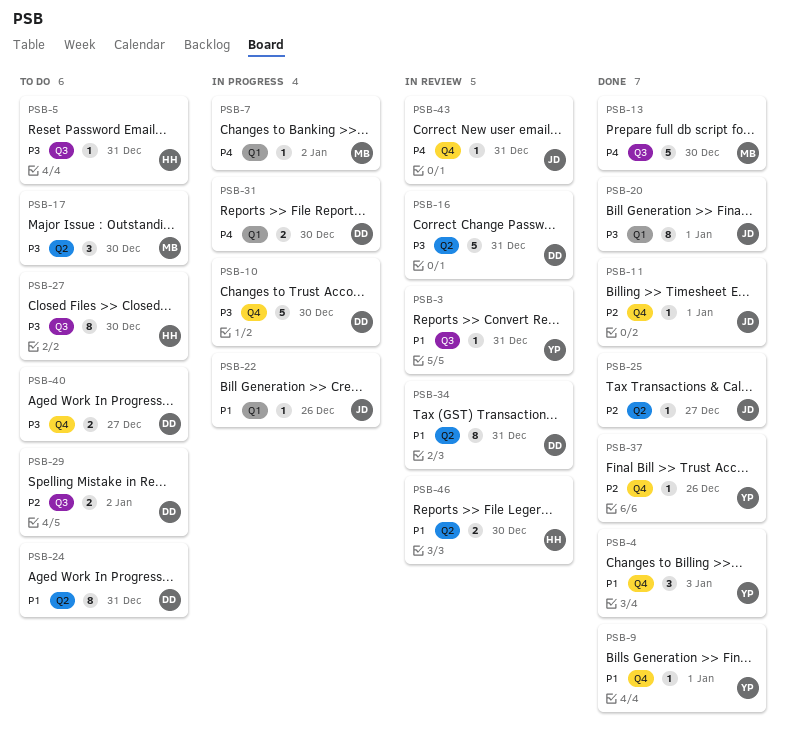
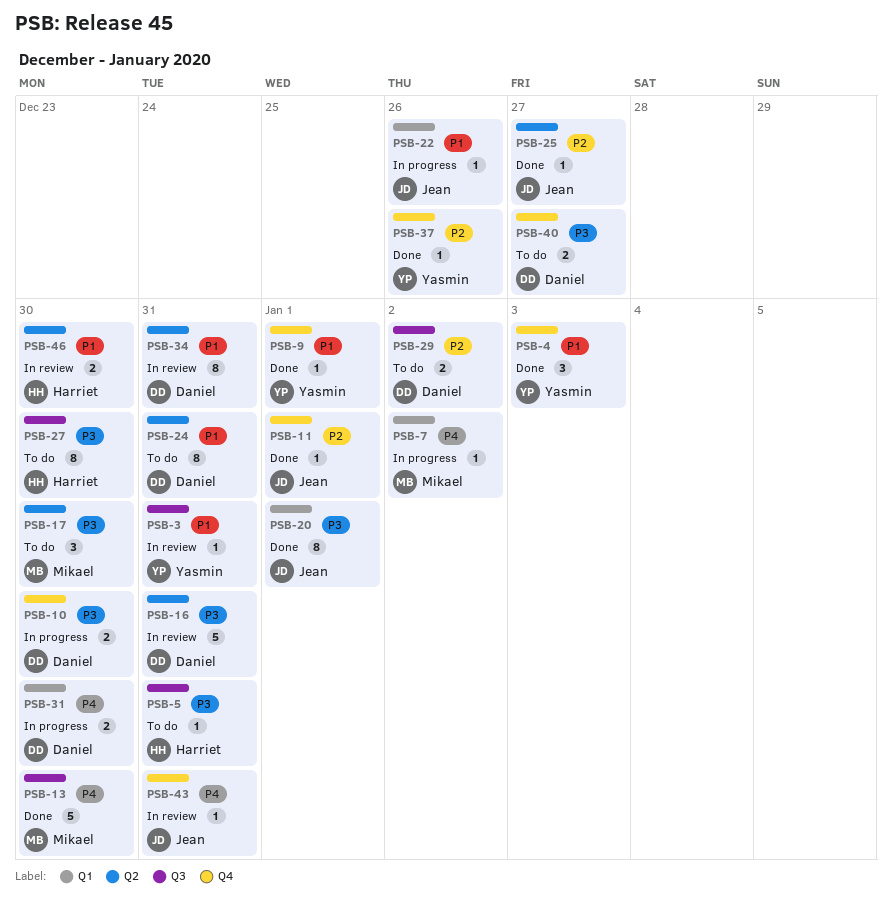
PSB-10, estimate: 5 -> 2

